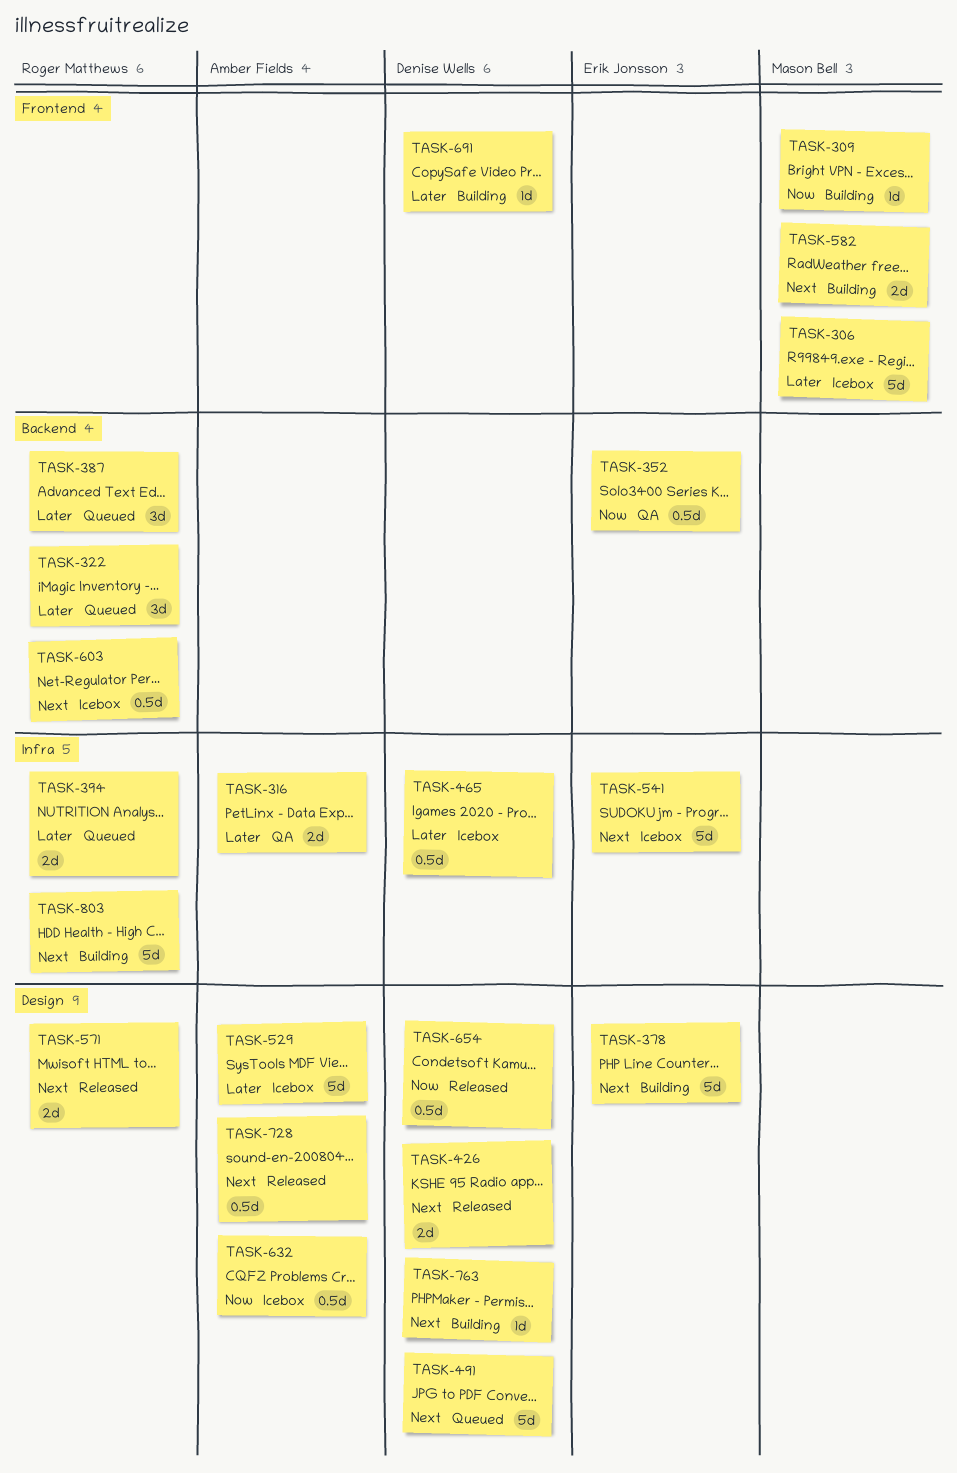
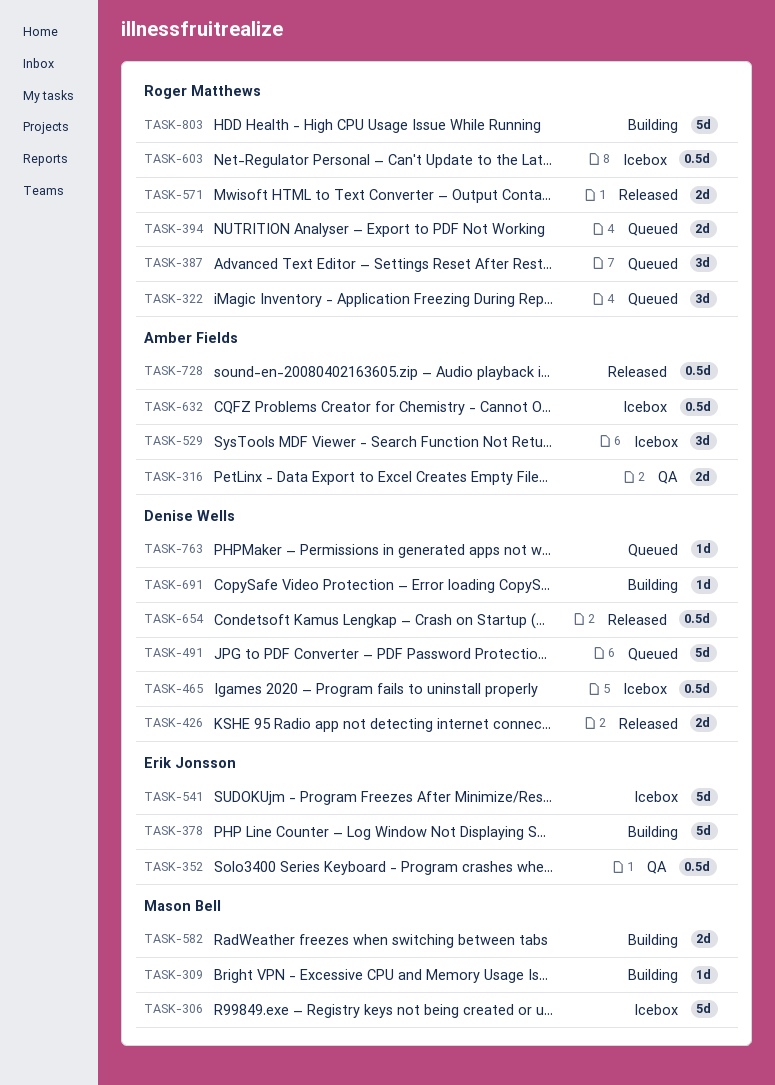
TASK-529, estimate: 5d -> 3d
TASK-763, status: Building -> Queued

